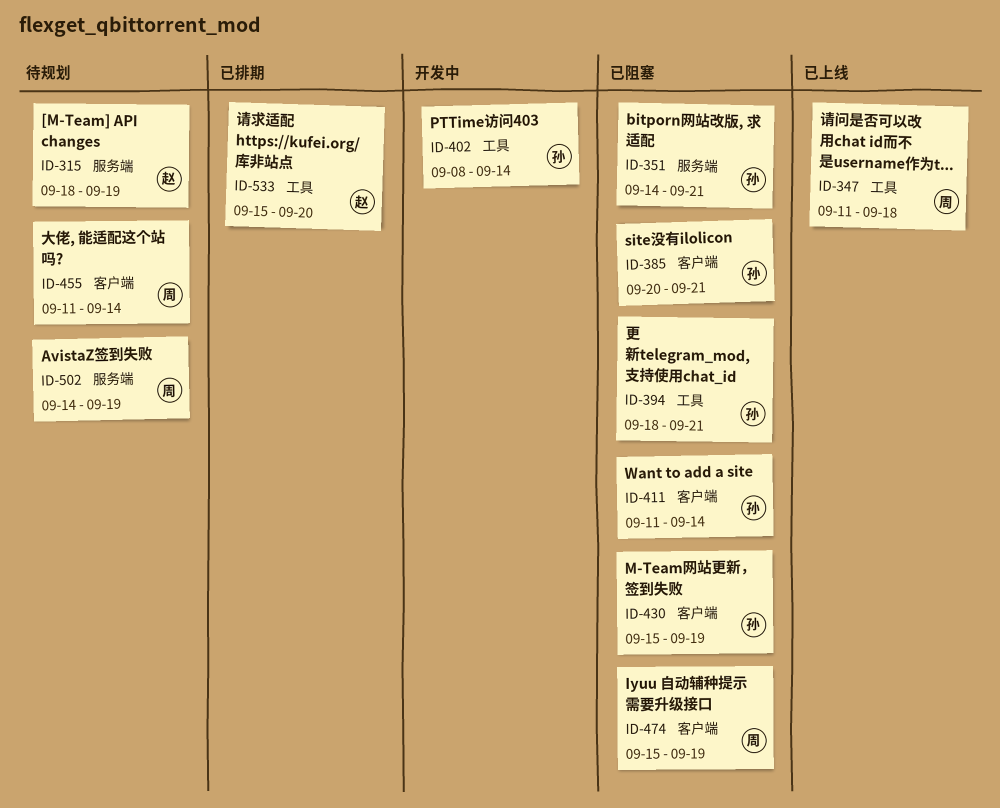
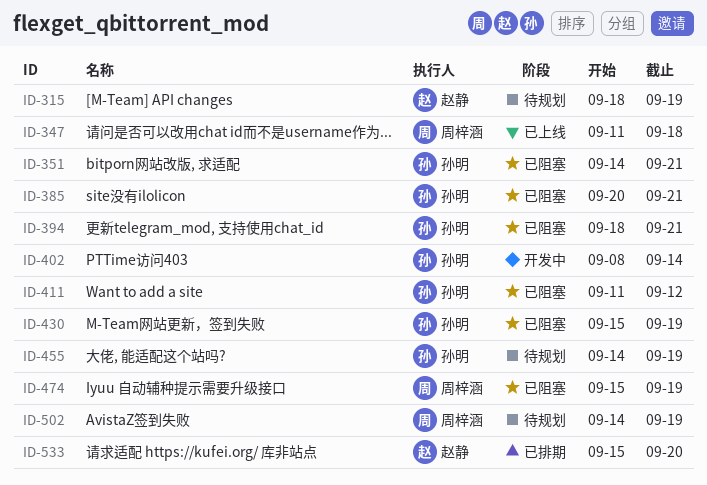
ID-411, due: Sep 14 -> Sep 12
ID-455, owner: 周梓涵 -> 孙明
ID-455, start: Sep 11 -> Sep 14
ID-455, due: Sep 14 -> Sep 19

